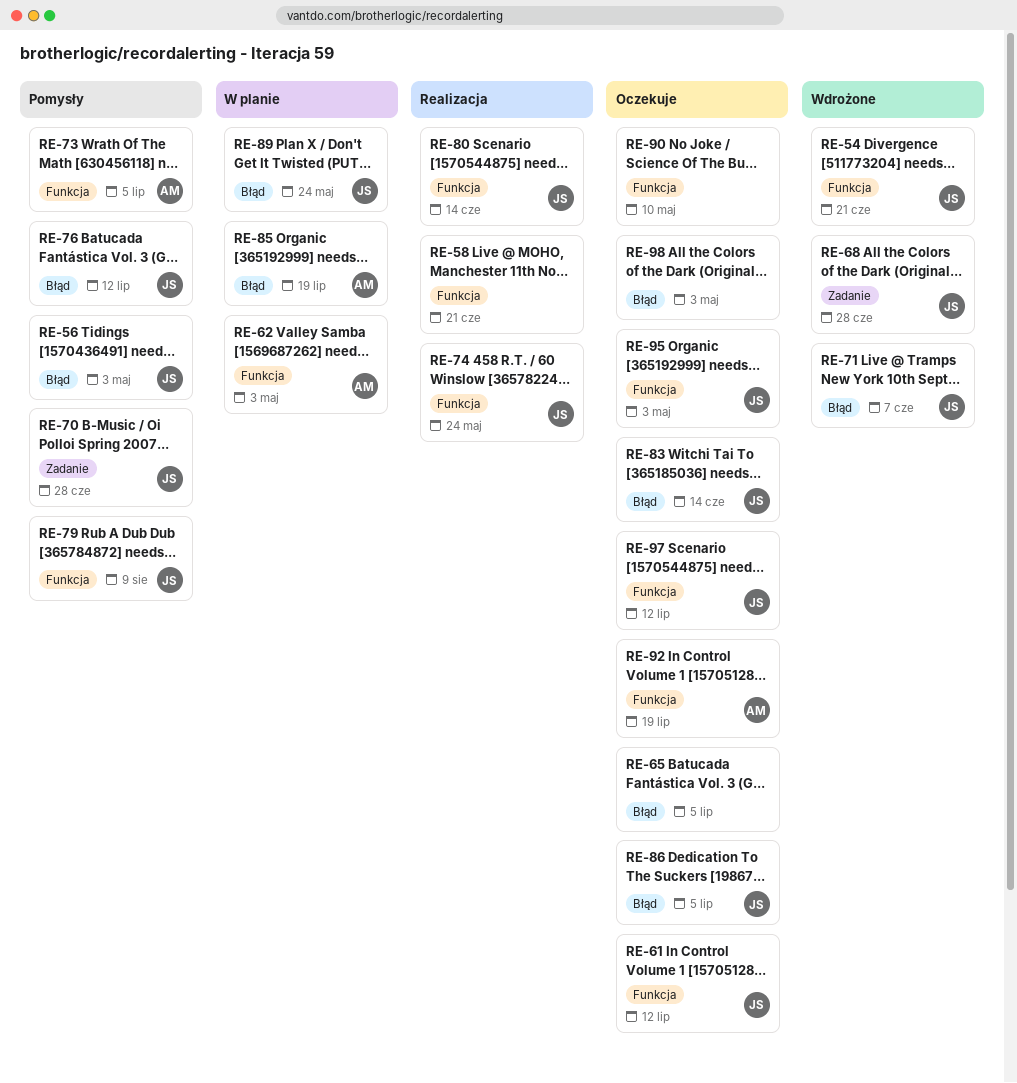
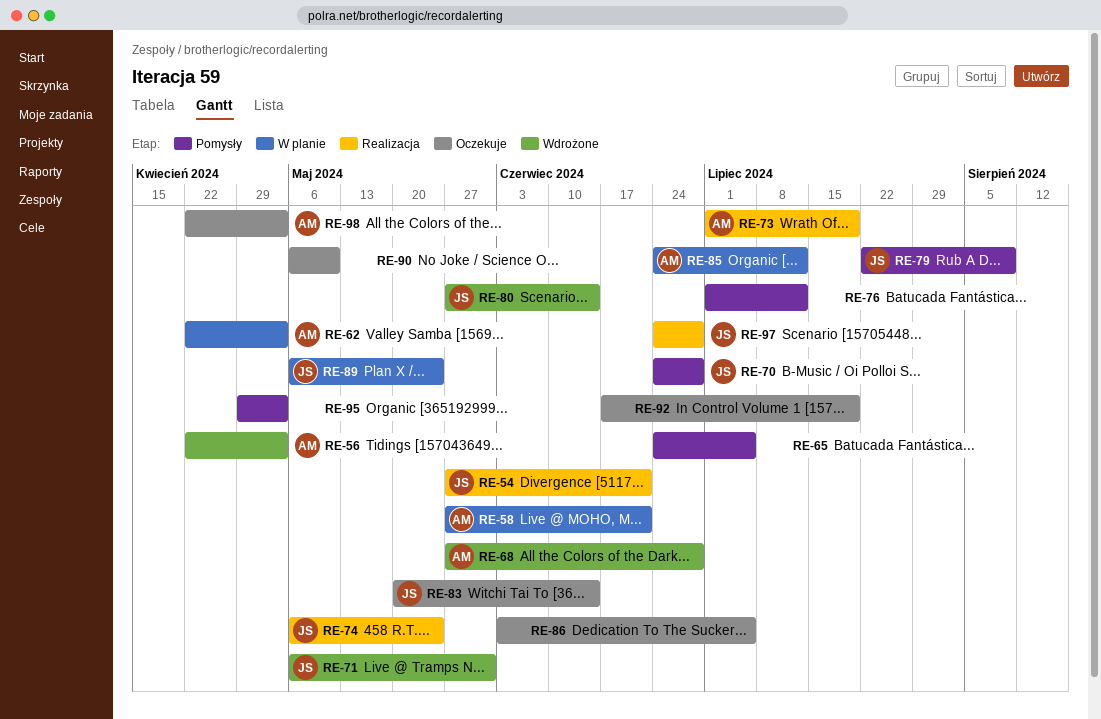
RE-54, status: Wdrożone -> Realizacja
RE-56, status: Pomysły -> Wdrożone
RE-56, owner: JS -> AM
RE-58, status: Realizacja -> W planie
RE-58, owner: none -> AM
RE-61: present -> none
RE-65, status: Oczekuje -> Pomysły
RE-68, owner: JS -> AM
RE-71, due: Jun 7 -> May 31
RE-73, status: Pomysły -> Realizacja
RE-73, due: Jul 5 -> Jul 19
RE-76, owner: JS -> none
RE-80, status: Realizacja -> Wdrożone
RE-85, due: Jul 19 -> Jul 12
RE-86, owner: JS -> none
RE-92, owner: AM -> none
RE-95, status: Oczekuje -> Pomysły
RE-95, owner: JS -> none
RE-97, status: Oczekuje -> Realizacja
RE-97, due: Jul 12 -> Jun 28
RE-98, owner: none -> AM

